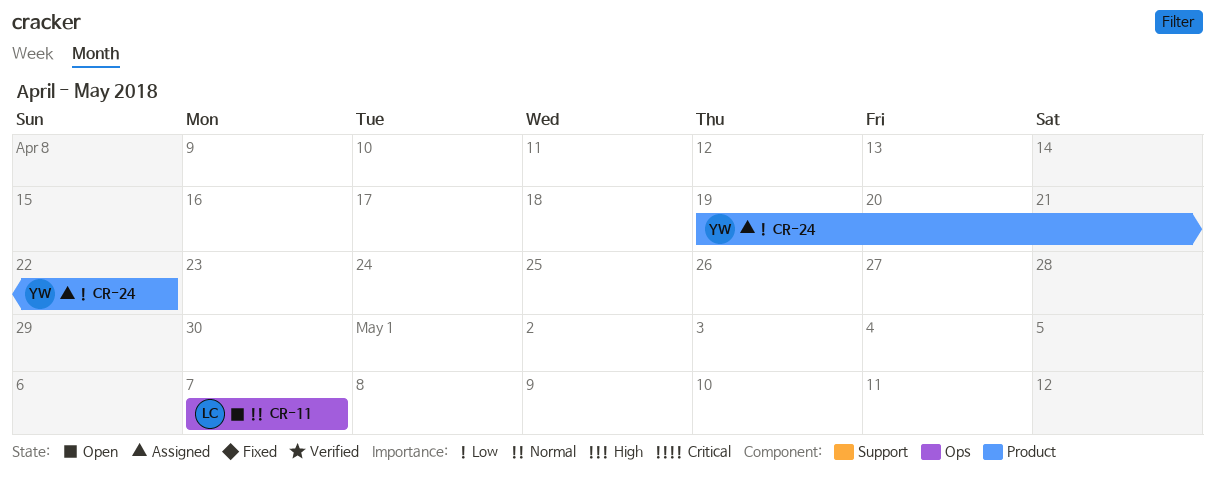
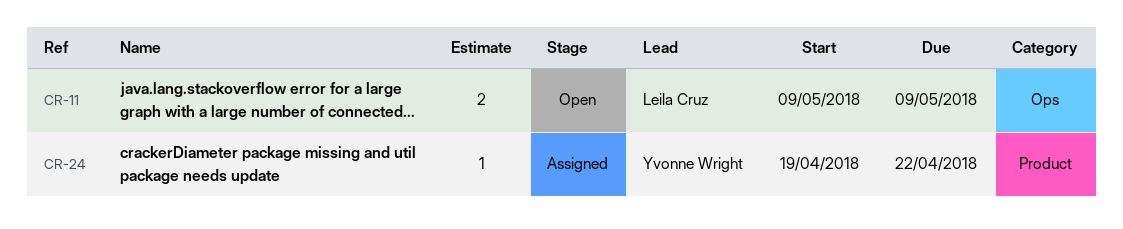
CR-11, start: May 7 -> May 9
CR-11, due: May 7 -> May 9

